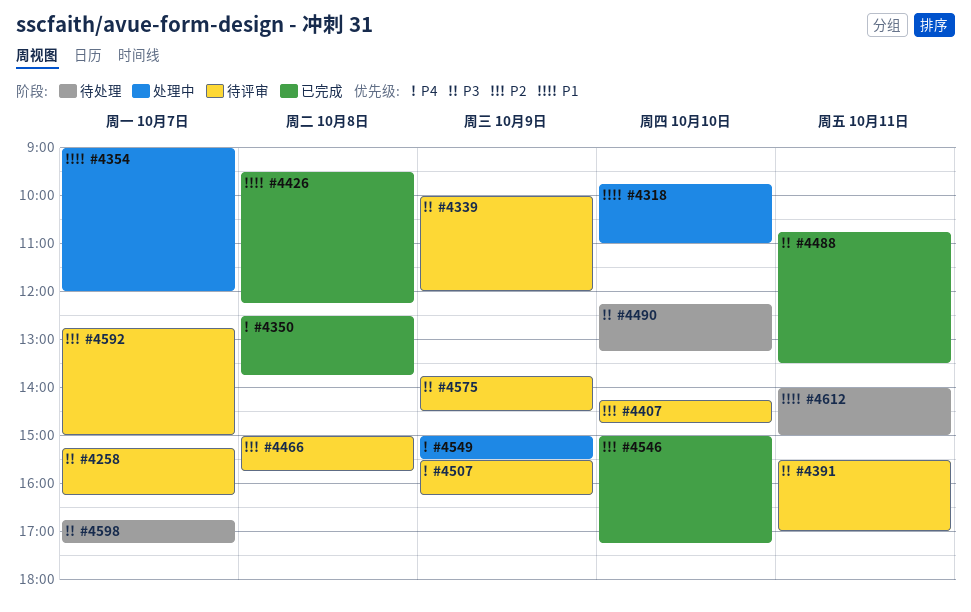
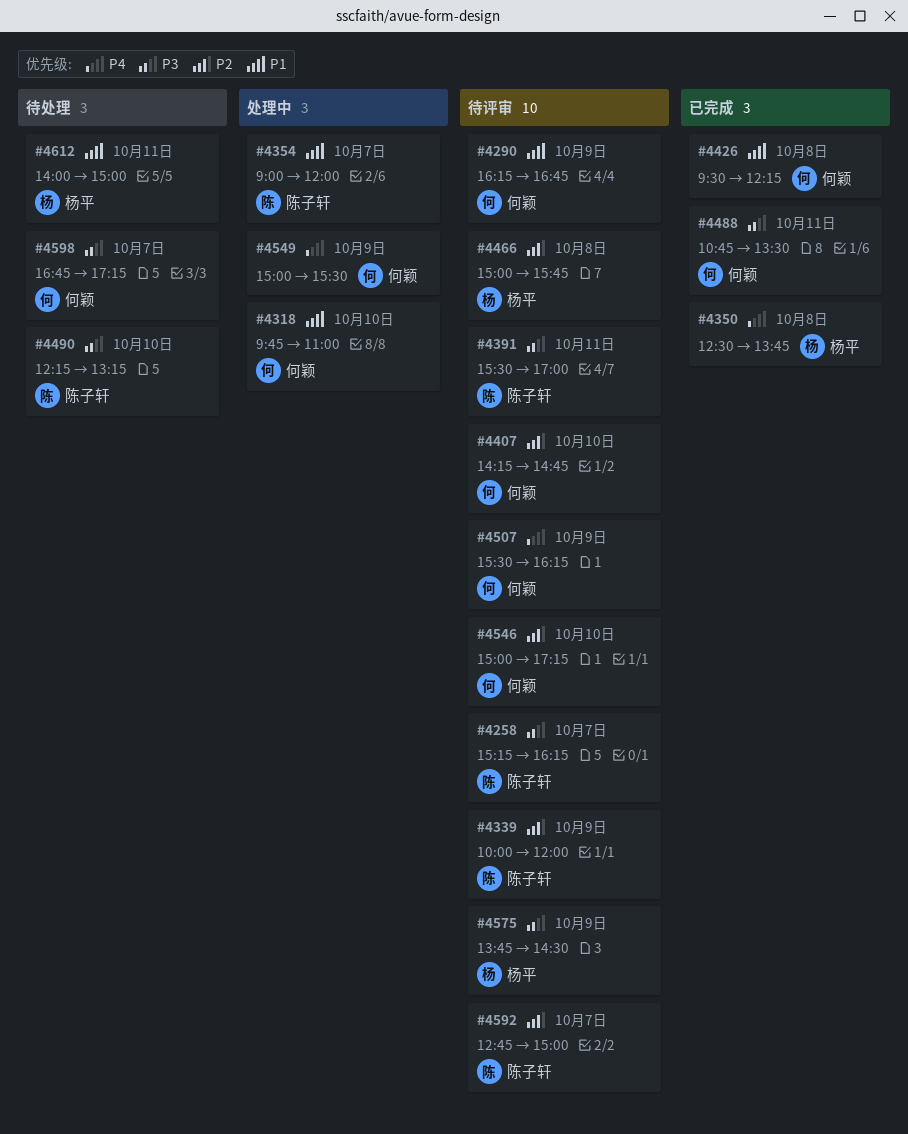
#4290: none -> present
#4339, priority: P3 -> P2
#4546, status: 已完成 -> 待评审

